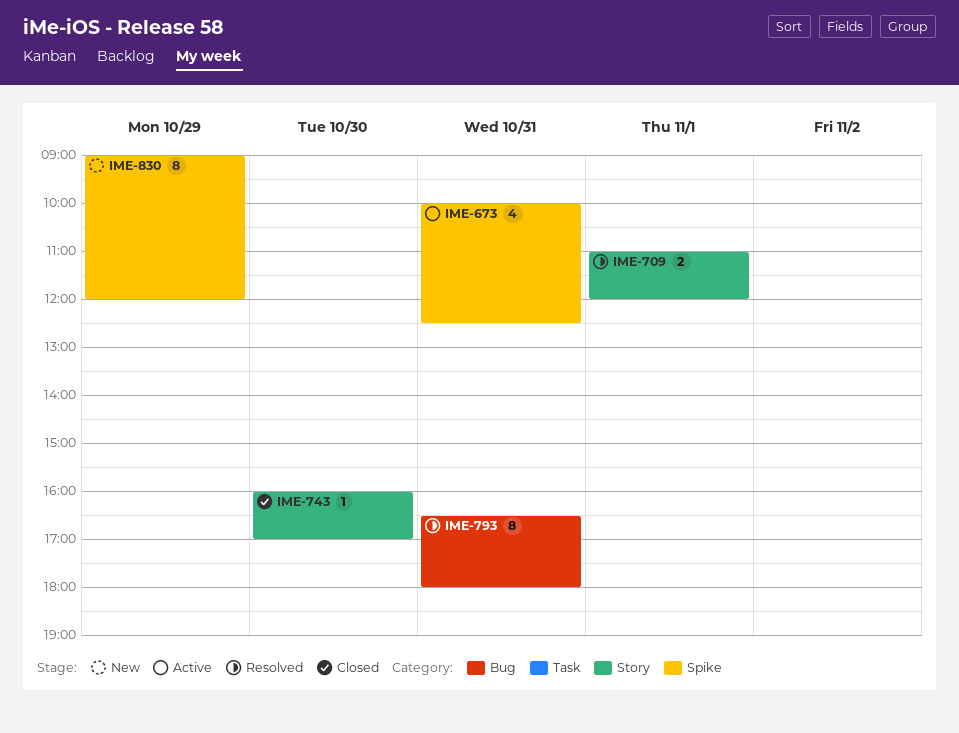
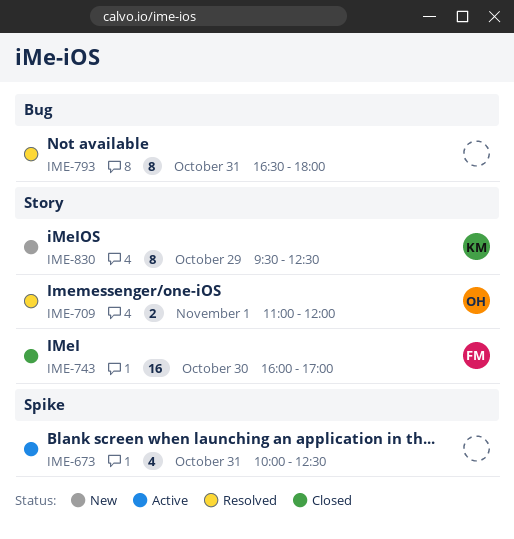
IME-743, estimate: 1 -> 16
IME-830, label: Spike -> Story
IME-830, begins: 09:00 -> 09:30
IME-830, ends: 12:00 -> 12:30

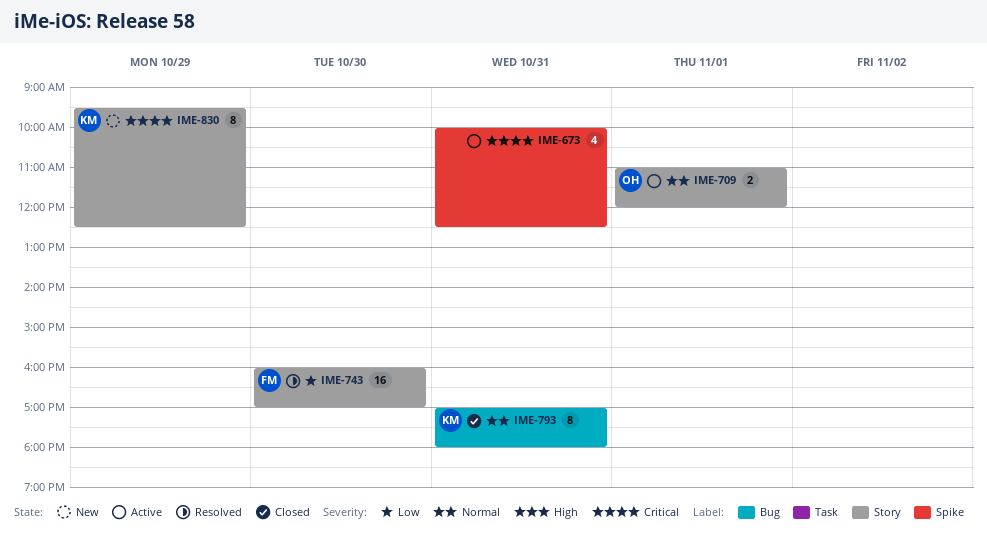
IME-709, status: Resolved -> Active
IME-743, status: Closed -> Resolved
IME-793, status: Resolved -> Closed
IME-793, owner: none -> KM
IME-793, begins: 16:30 -> 17:00

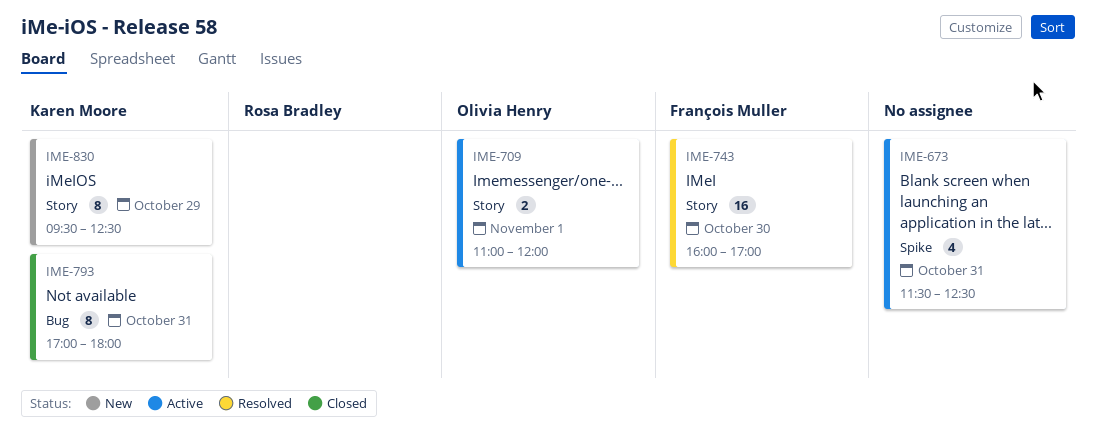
IME-673, begins: 10:00 -> 11:30

